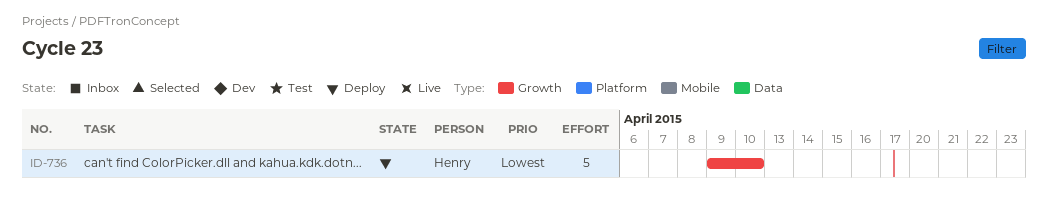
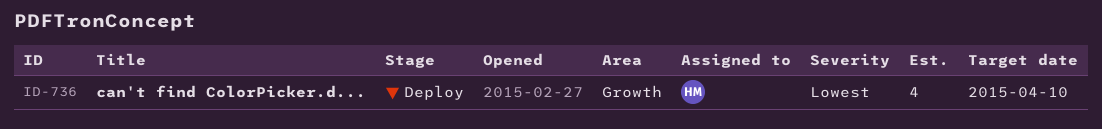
ID-736, estimate: 5 -> 4

